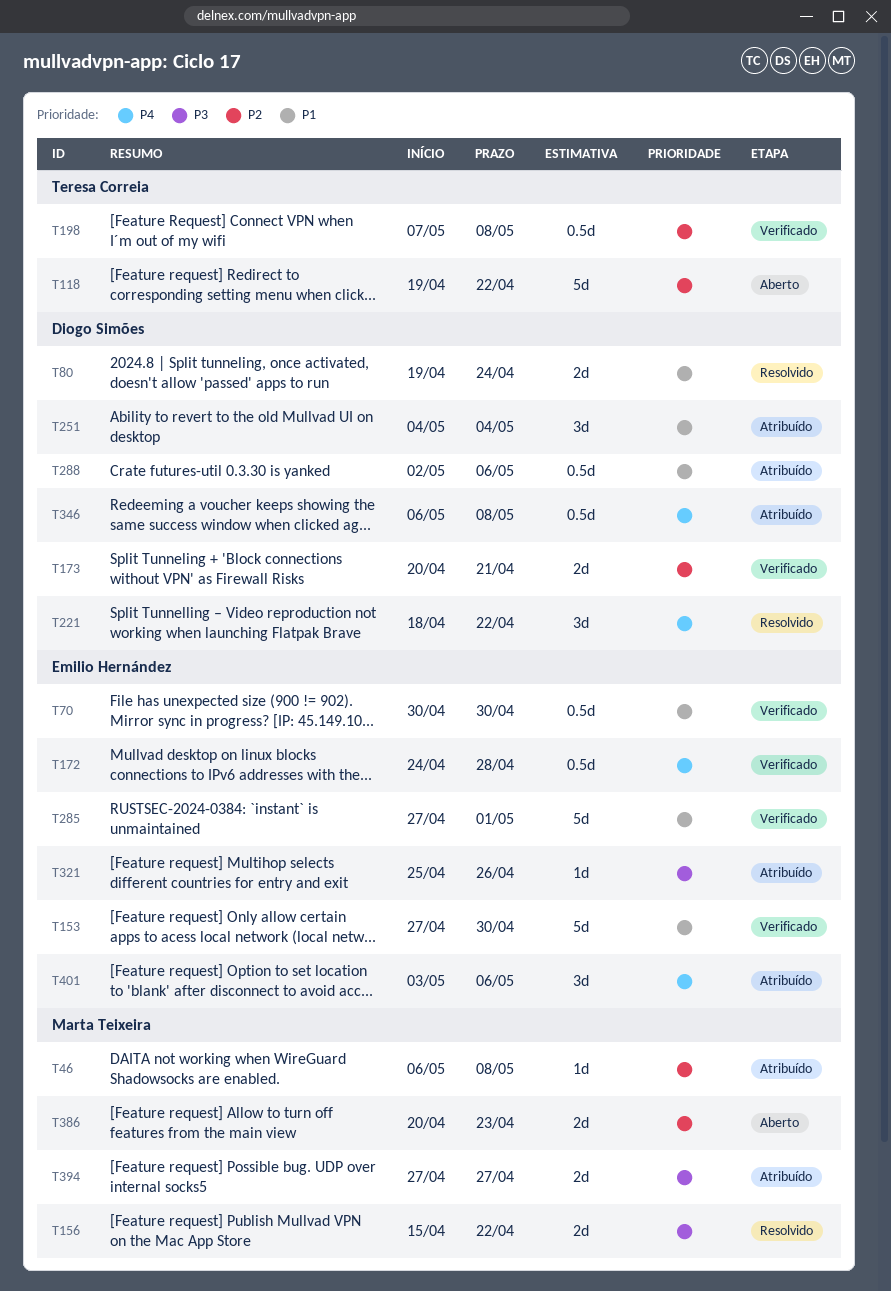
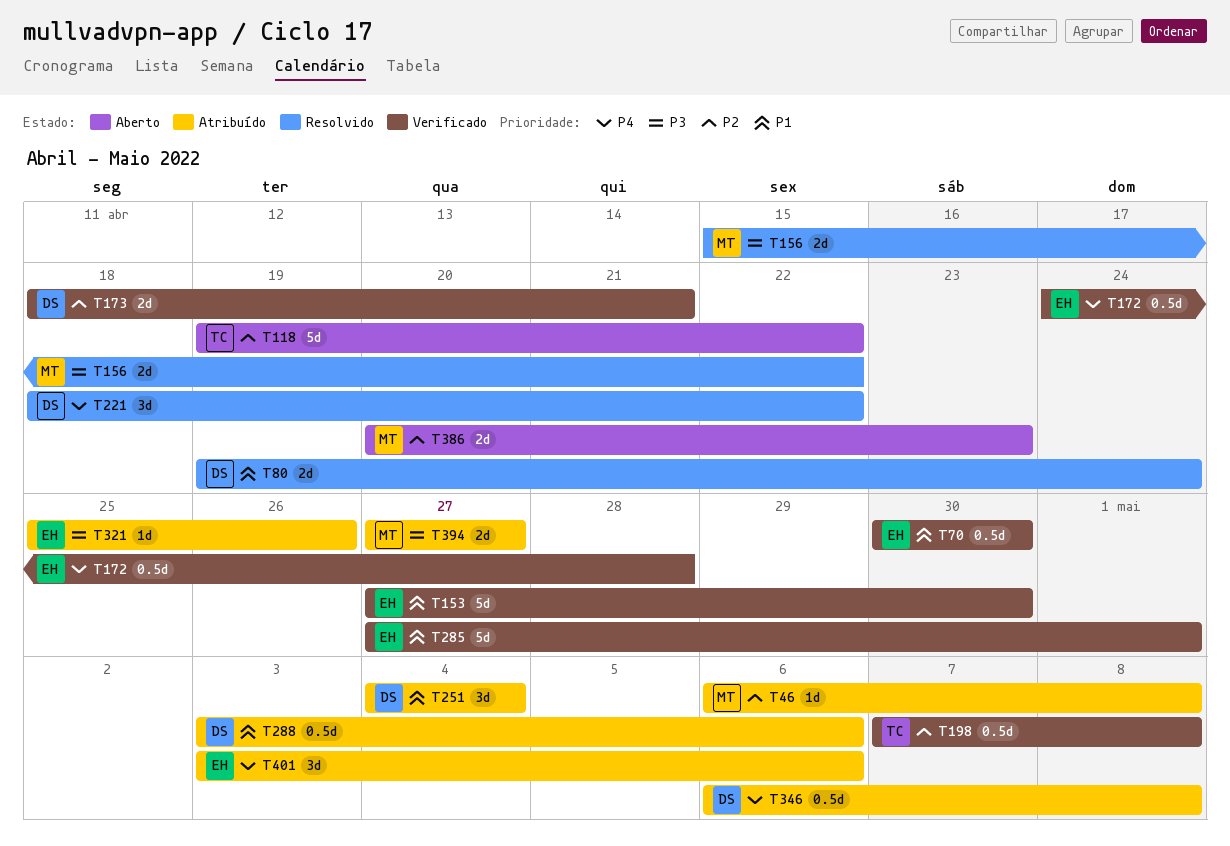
T173, start: Apr 20 -> Apr 18
T288, start: May 2 -> May 3

